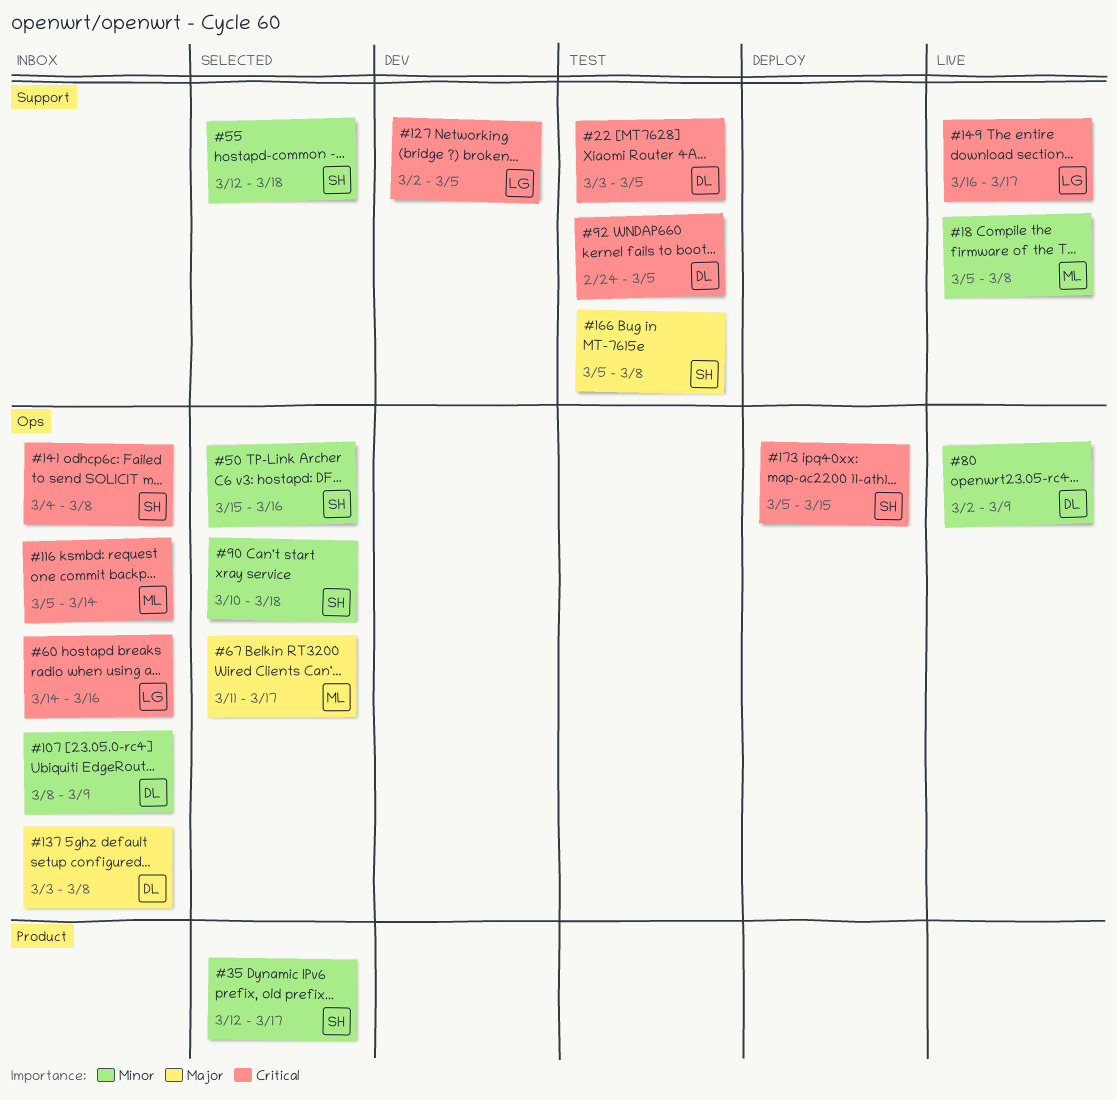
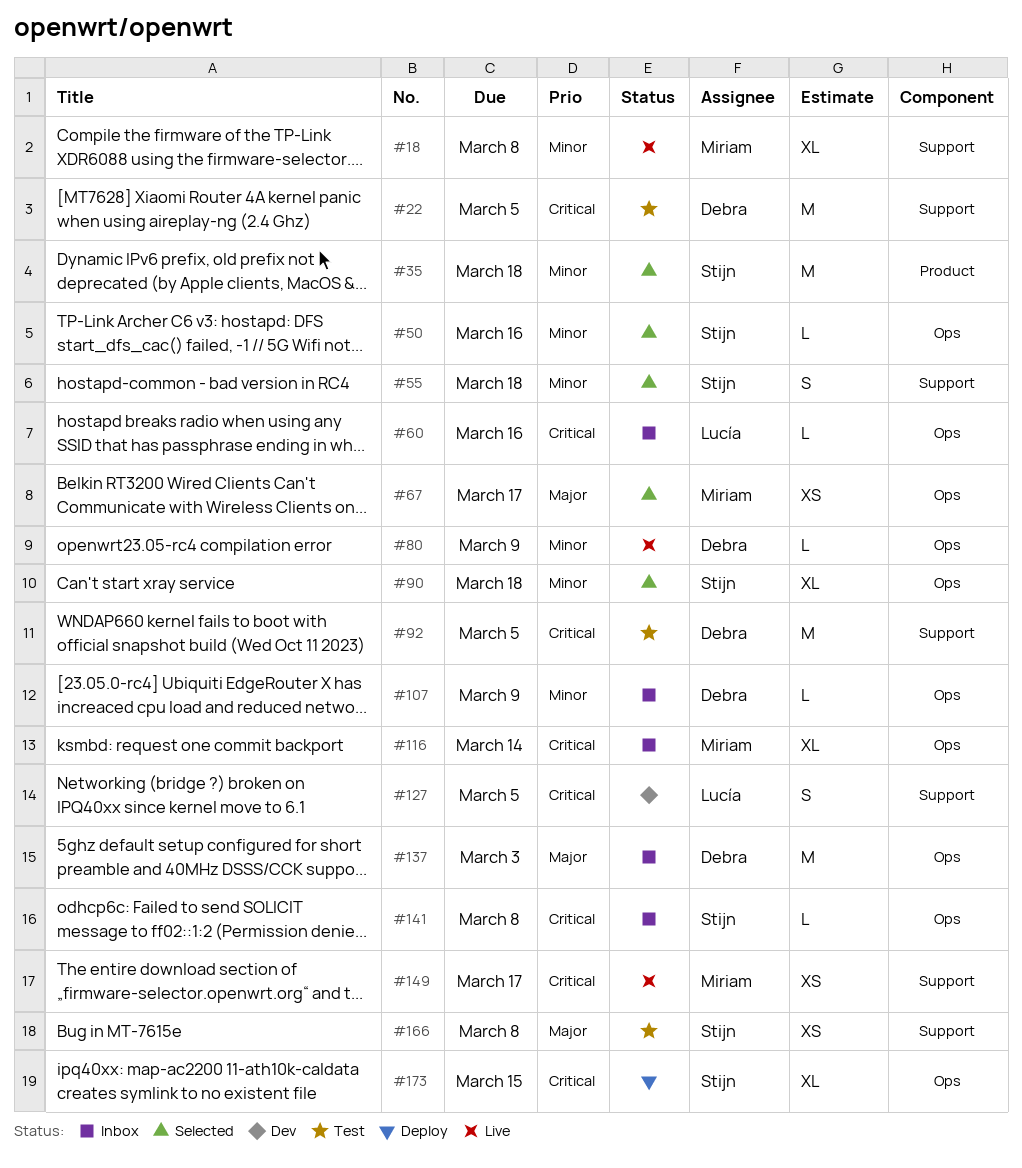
#35, due: Mar 17 -> Mar 18
#137, due: Mar 8 -> Mar 3
#149, owner: Lucía -> Miriam

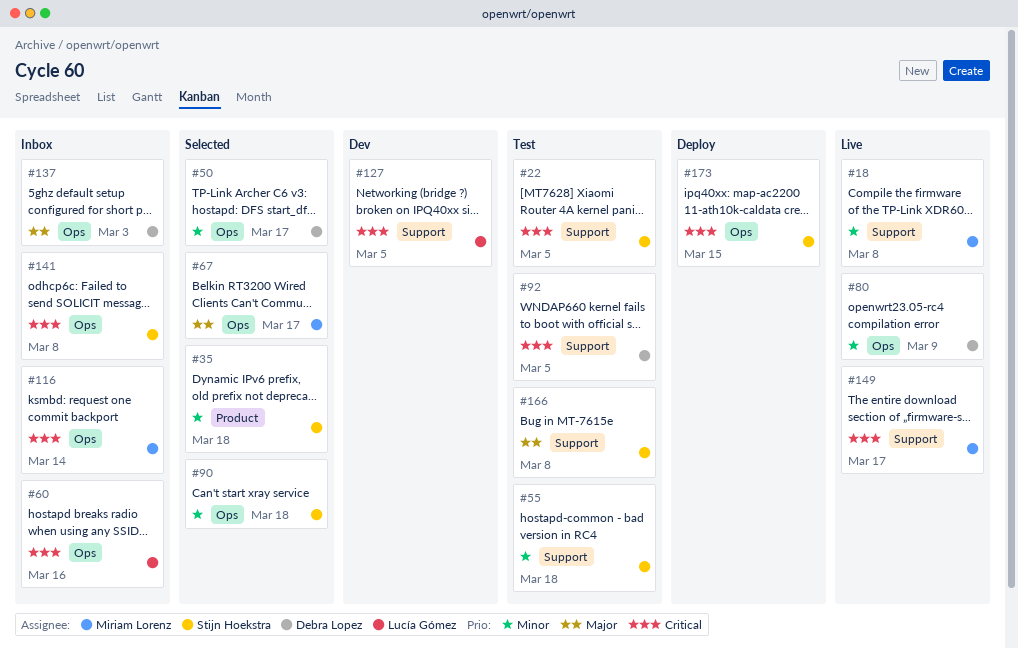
#22, owner: Debra Lopez -> Stijn Hoekstra
#50, owner: Stijn Hoekstra -> Debra Lopez
#50, due: Mar 16 -> Mar 17
#55, status: Selected -> Test
#107: present -> none

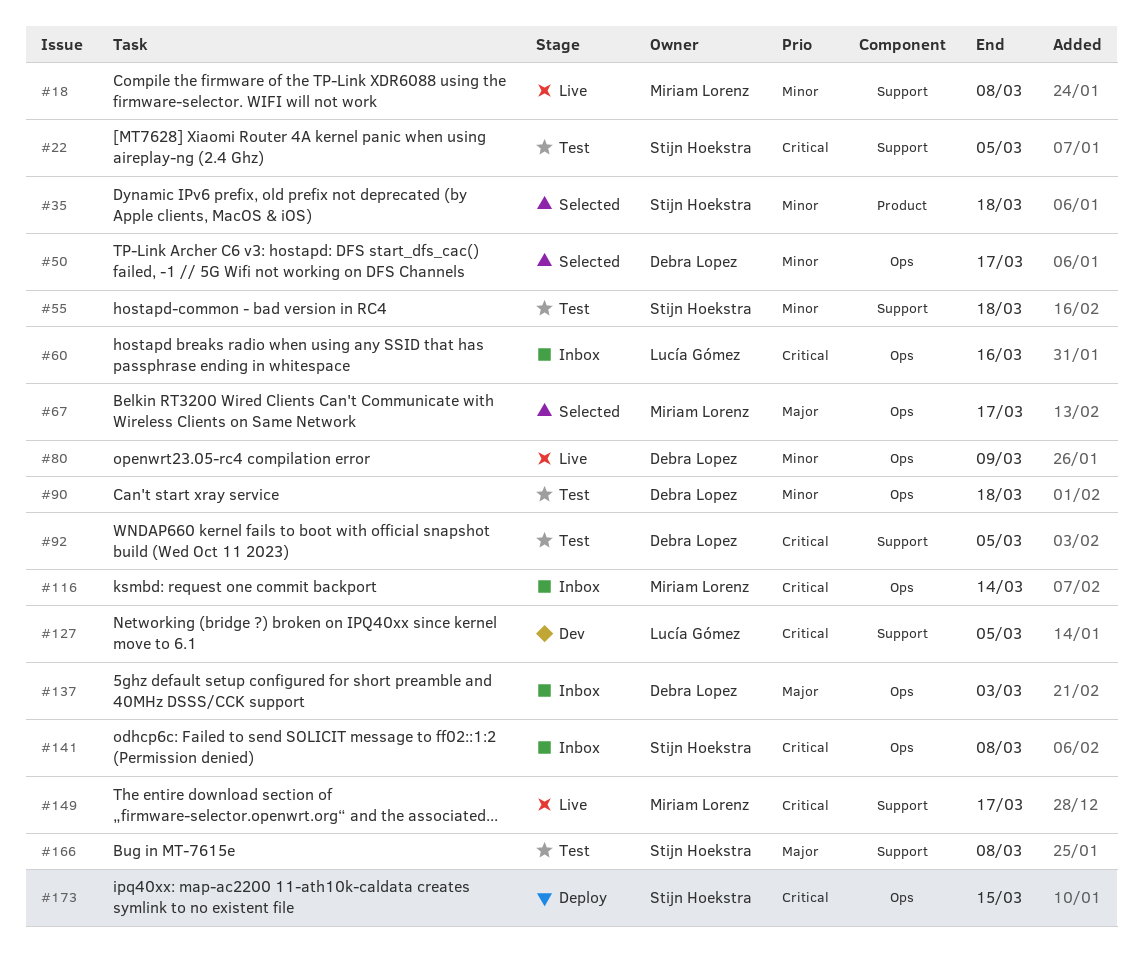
#90, status: Selected -> Test
#90, owner: Stijn Hoekstra -> Debra Lopez

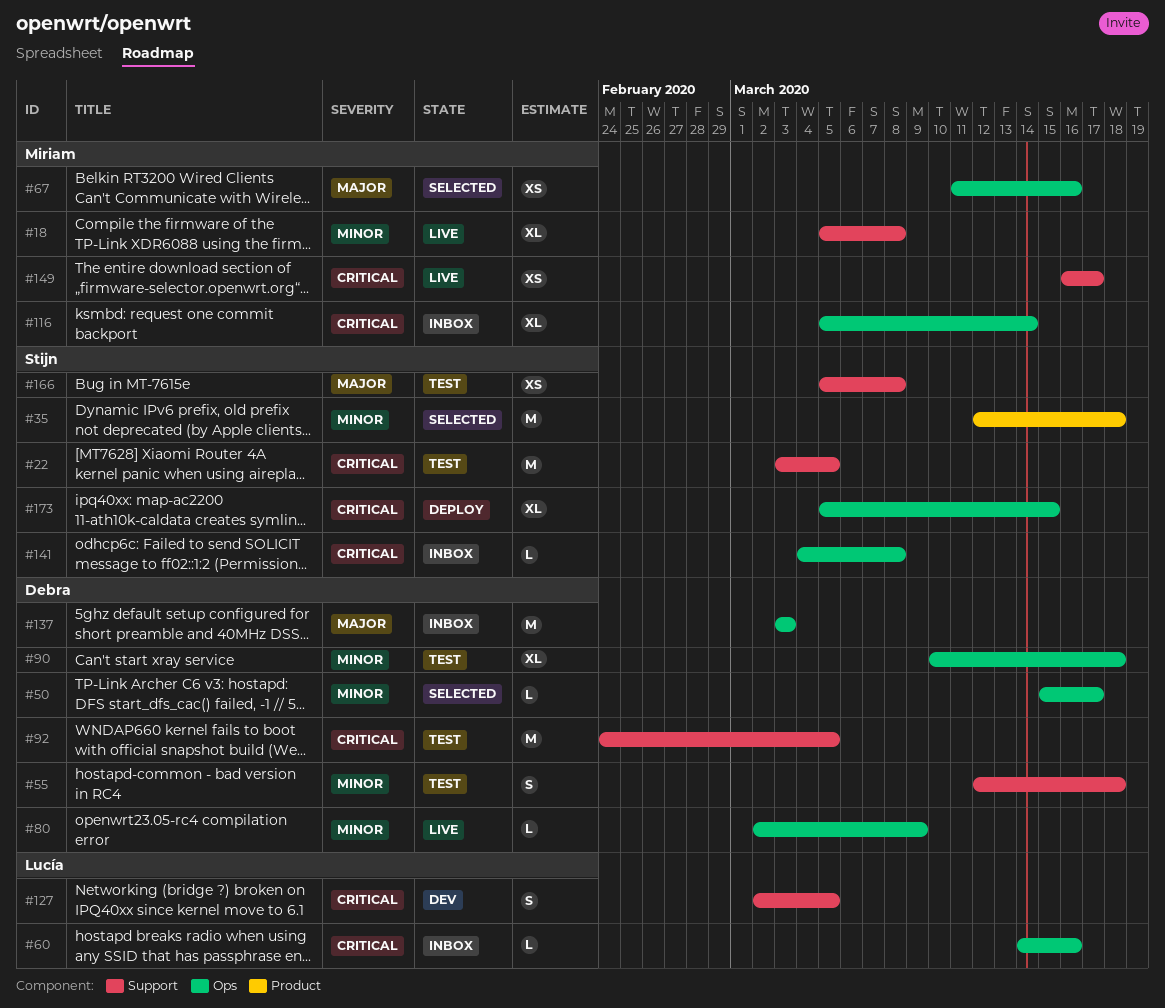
#55, owner: Stijn Hoekstra -> Debra Lopez
#67, due: Mar 17 -> Mar 16

